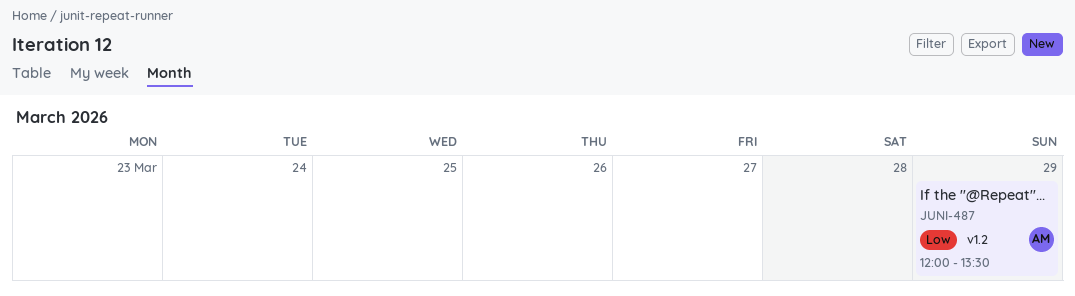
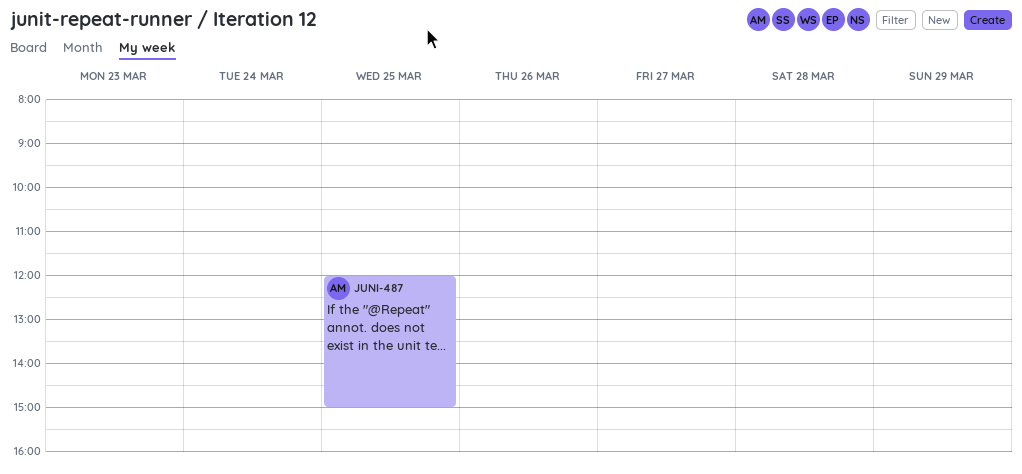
JUNI-487, day: Mar 29 -> Mar 25
JUNI-487, ends: 13:30 -> 15:00

